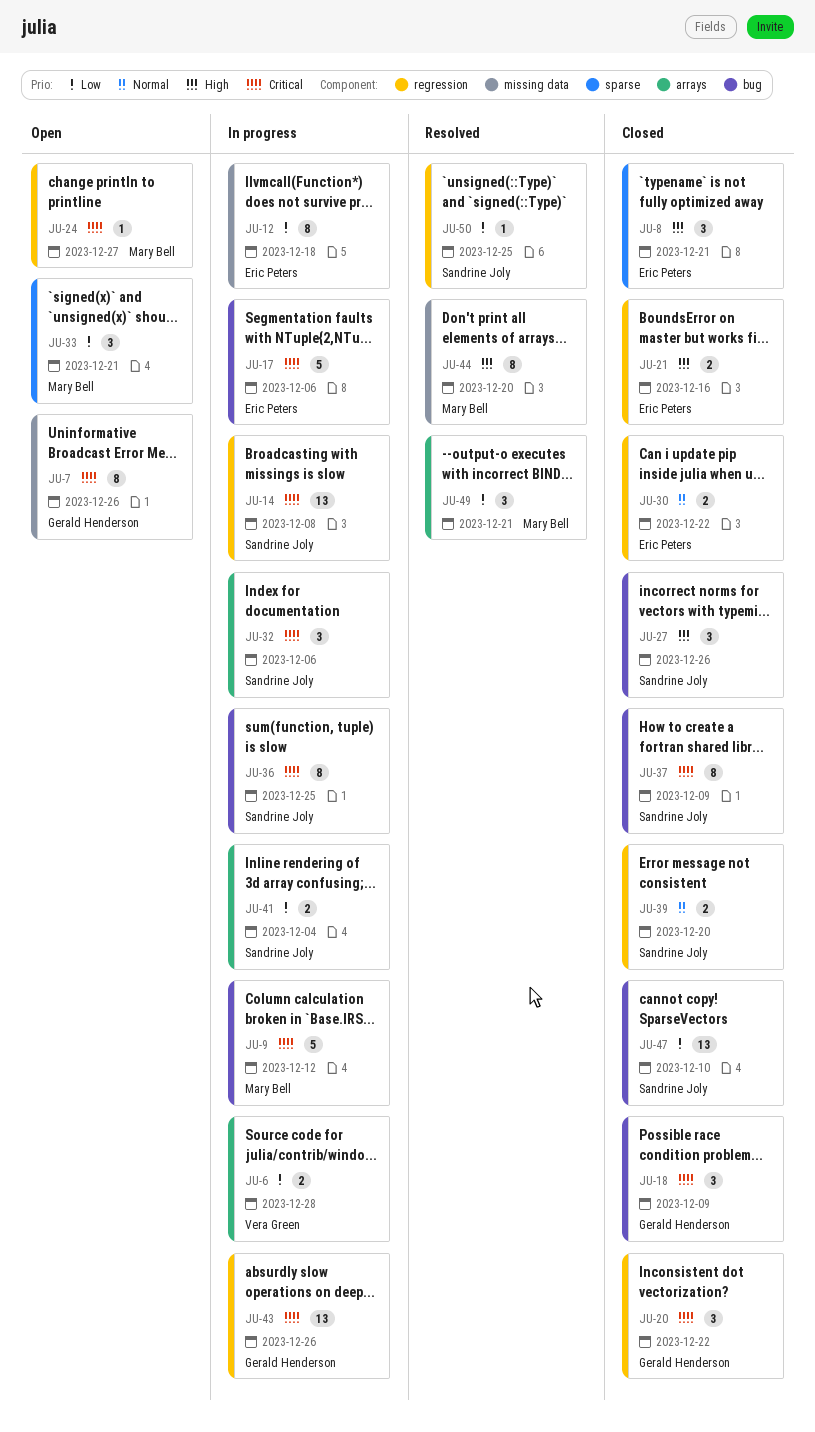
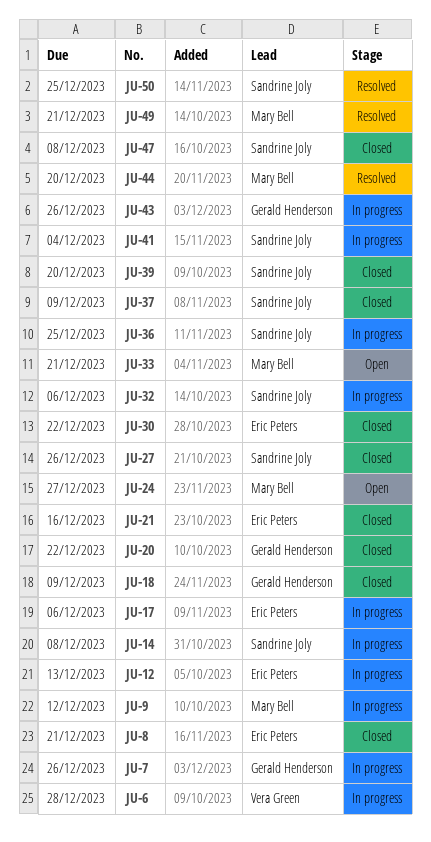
JU-7, status: Open -> In progress
JU-12, due: Dec 18 -> Dec 13
JU-47, due: Dec 10 -> Dec 8

